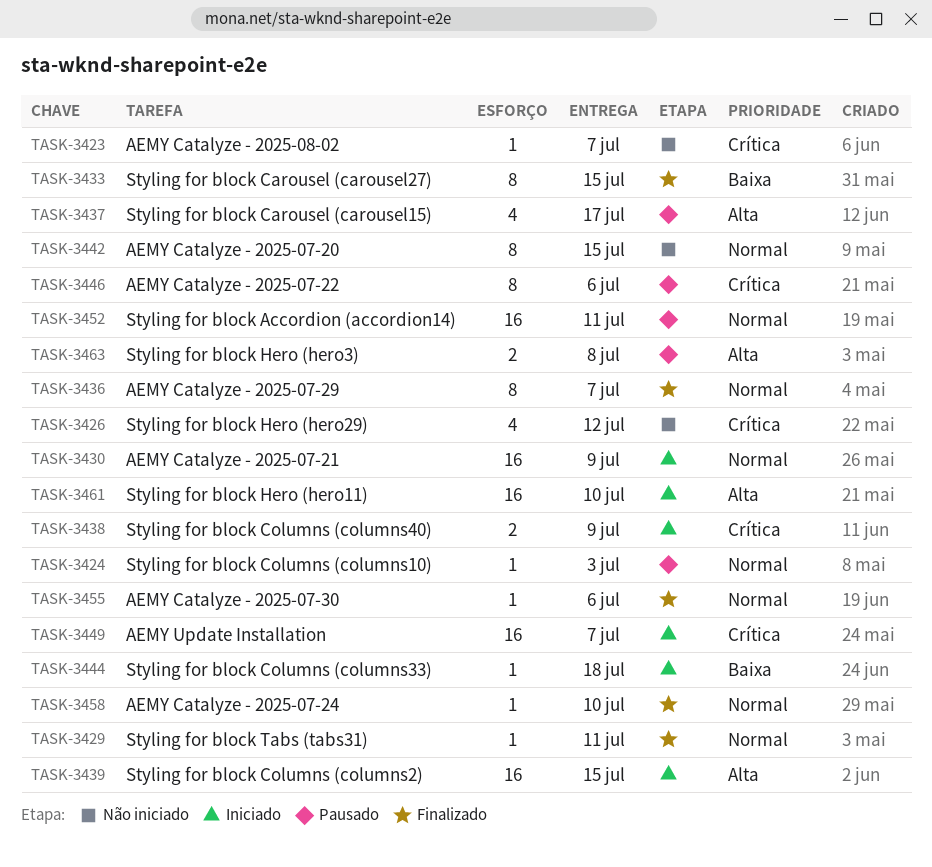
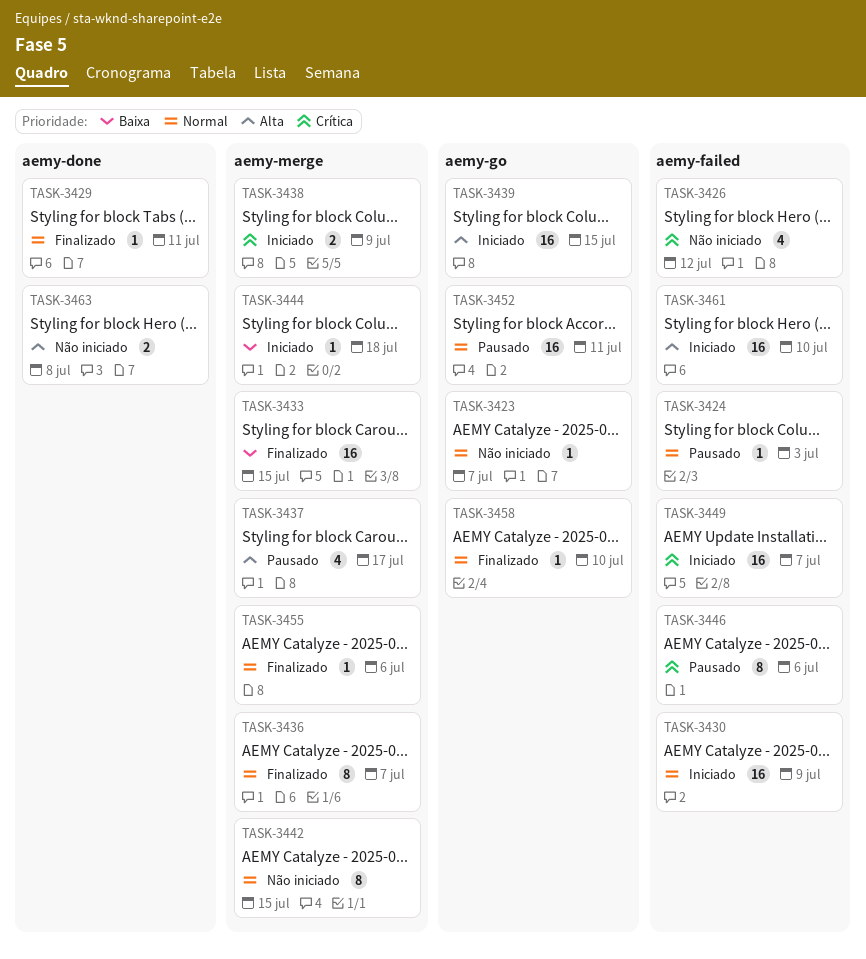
TASK-3423, priority: Crítica -> Normal
TASK-3433, estimate: 8 -> 16
TASK-3463, status: Pausado -> Não iniciado

